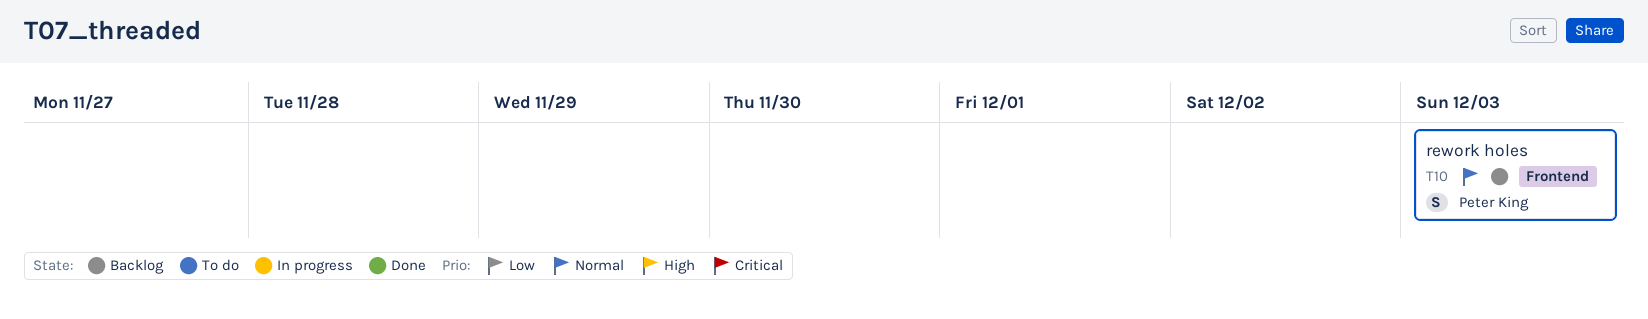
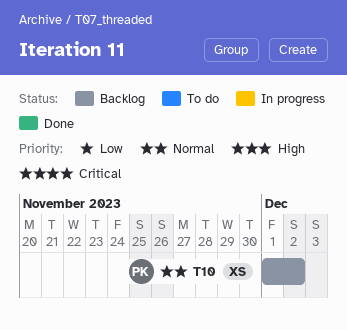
T10, estimate: S -> XS
T10, due: Dec 3 -> Dec 2

